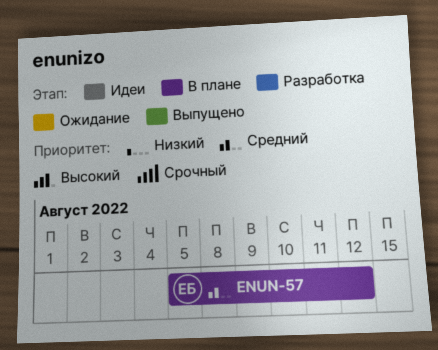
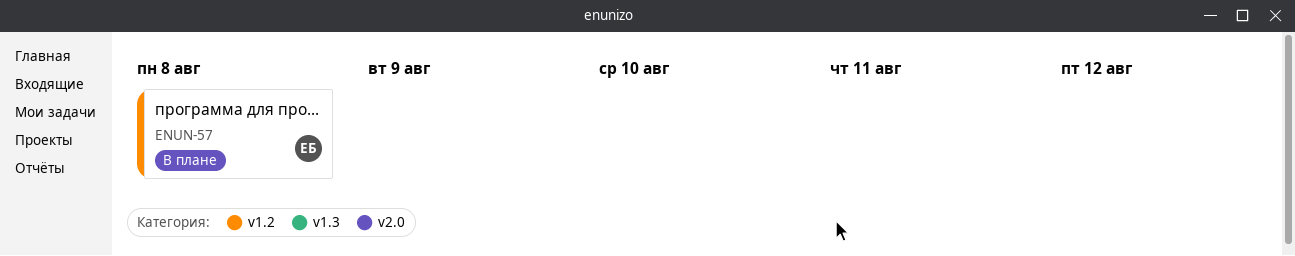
ENUN-57, due: Aug 12 -> Aug 8

